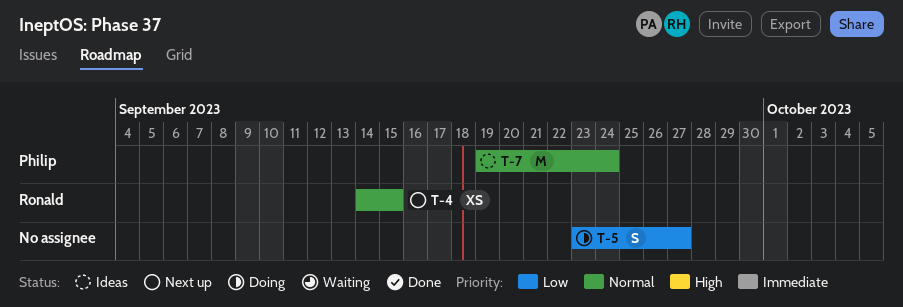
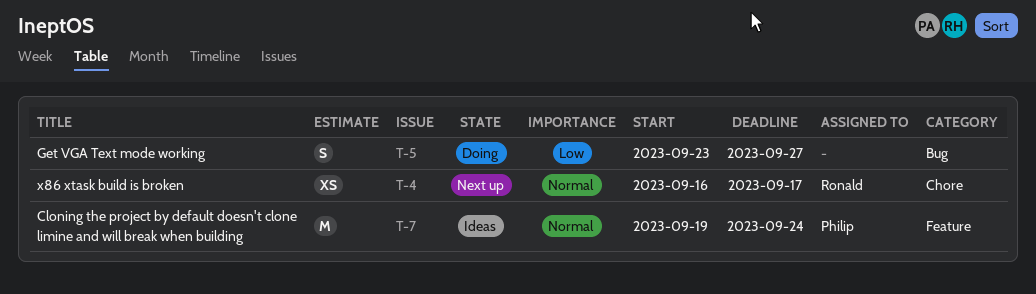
T-4, start: Sep 14 -> Sep 16
T-4, due: Sep 15 -> Sep 17

